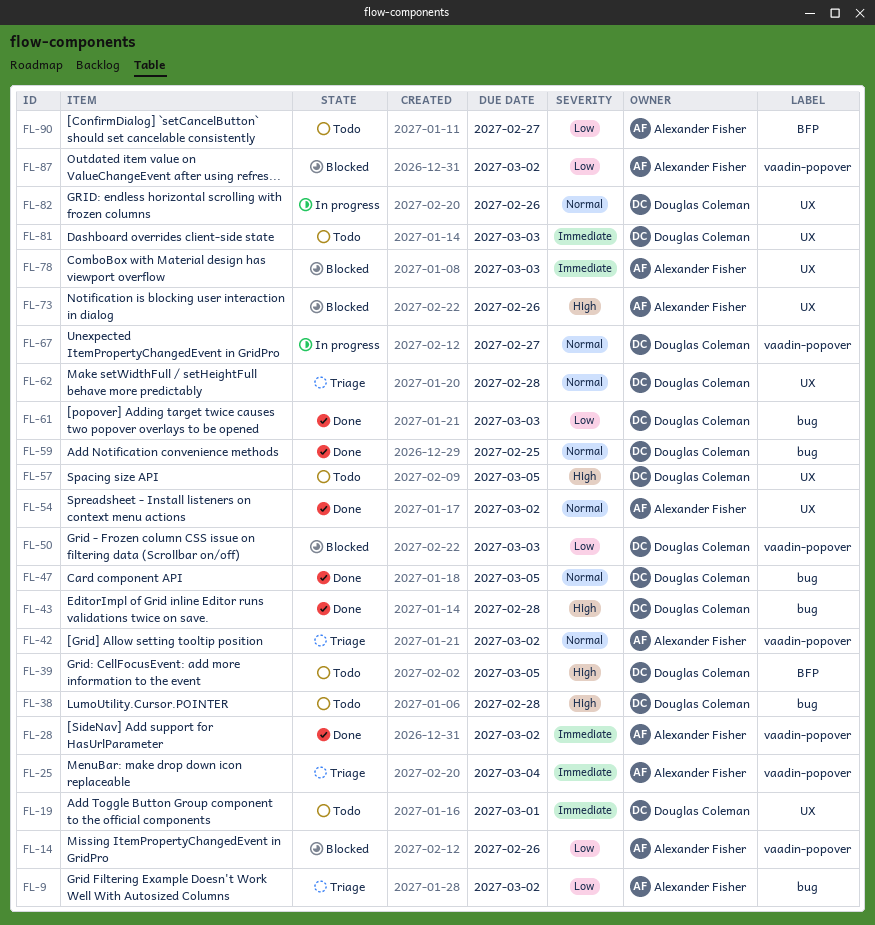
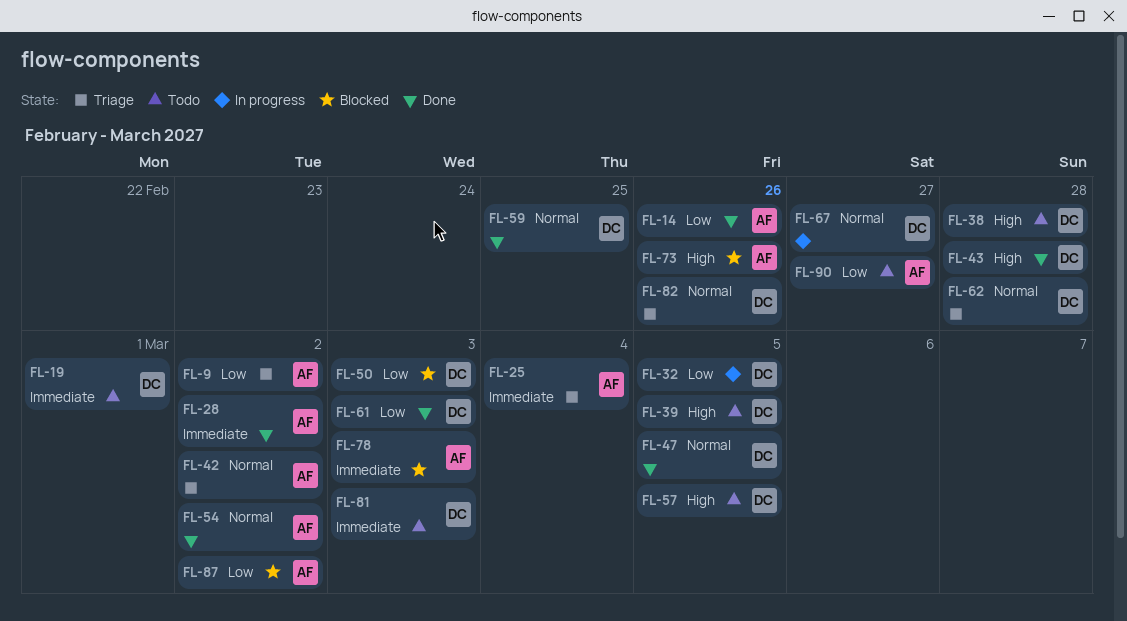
FL-14, status: Blocked -> Done
FL-32: none -> present
FL-82, status: In progress -> Triage

